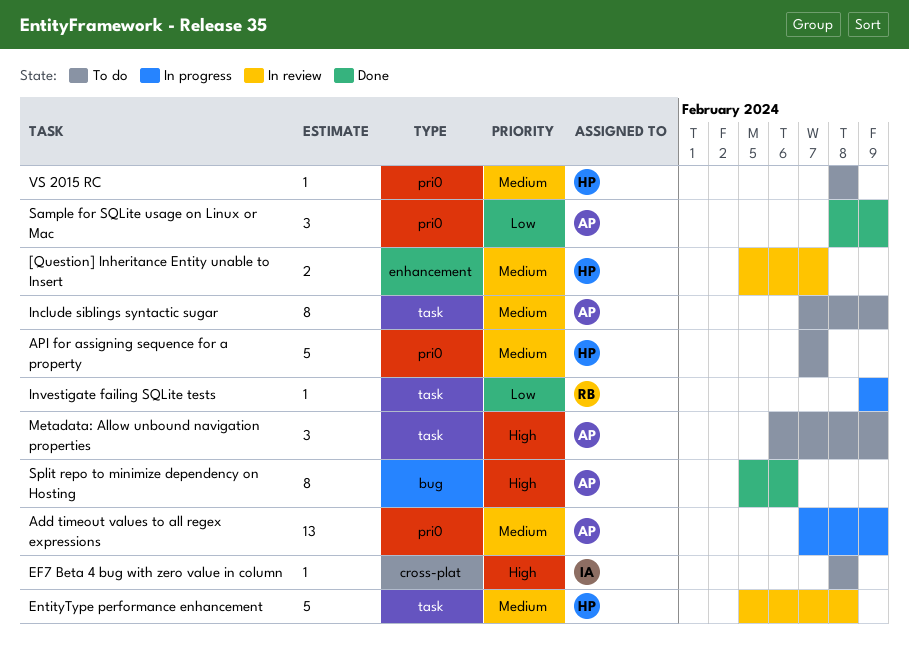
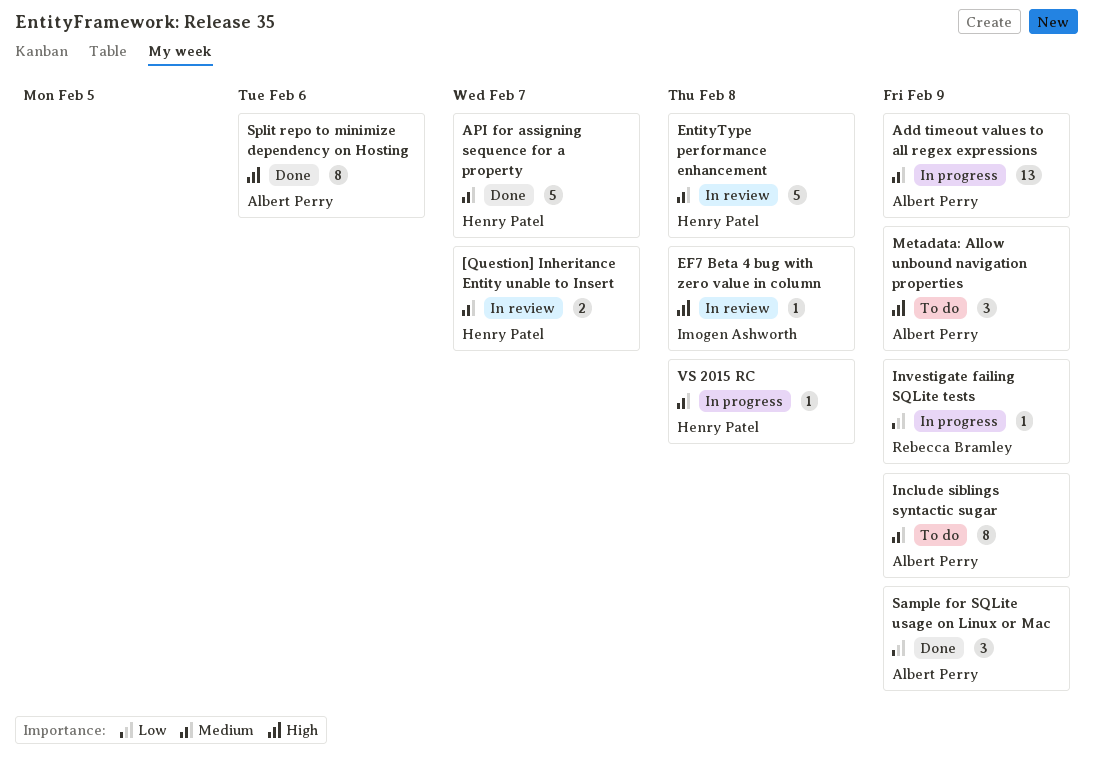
API for assigning sequence for a property, status: To do -> Done
EF7 Beta 4 bug with zero value in column, status: To do -> In review
VS 2015 RC, status: To do -> In progress

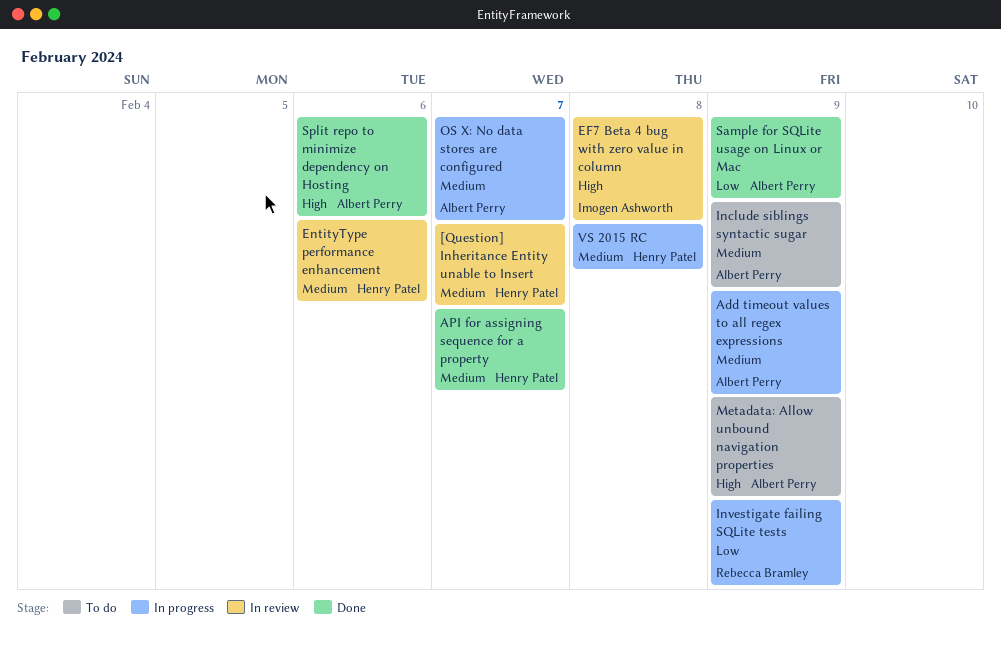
EntityType performance enhancement, due: Feb 8 -> Feb 6
OS X: No data stores are configured: none -> present

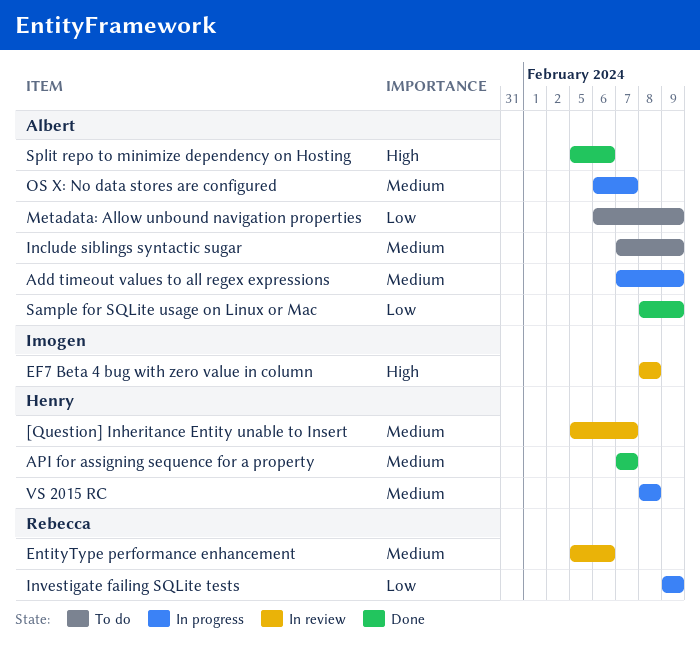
EntityType performance enhancement, owner: Henry Patel -> Rebecca Bramley
Metadata: Allow unbound navigation properties, priority: High -> Low

